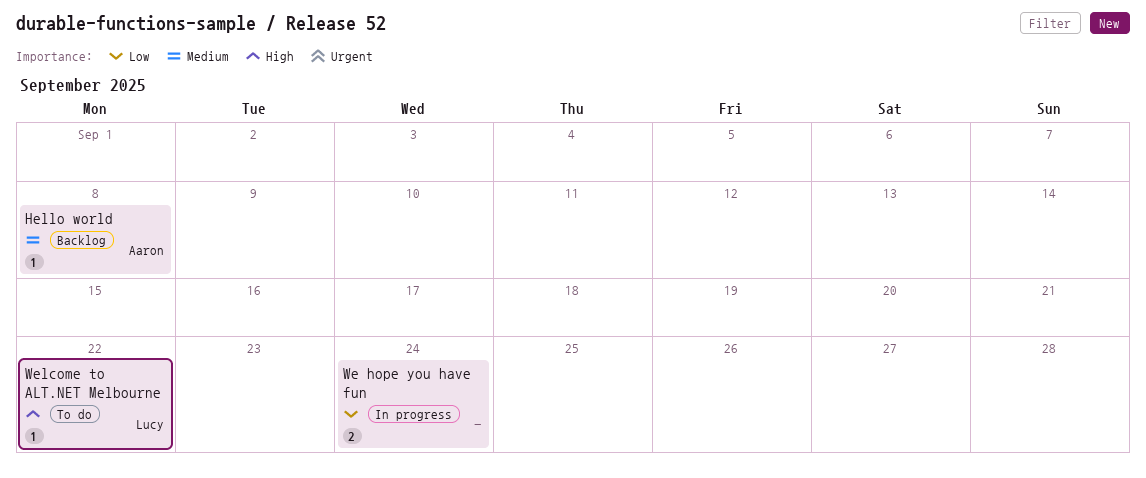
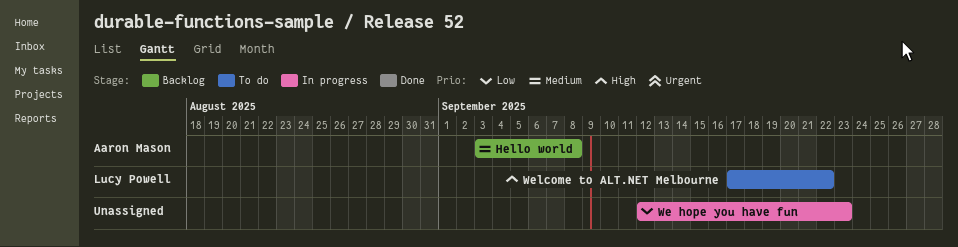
We hope you have fun, due: Sep 24 -> Sep 23

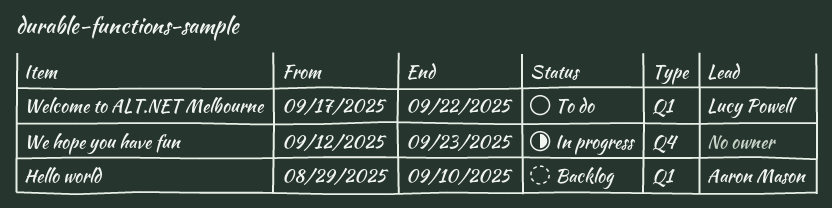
Hello world, start: Sep 3 -> Aug 29
Hello world, due: Sep 8 -> Sep 10

